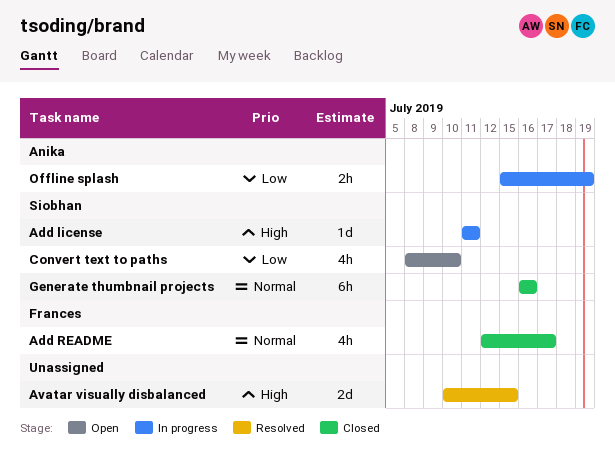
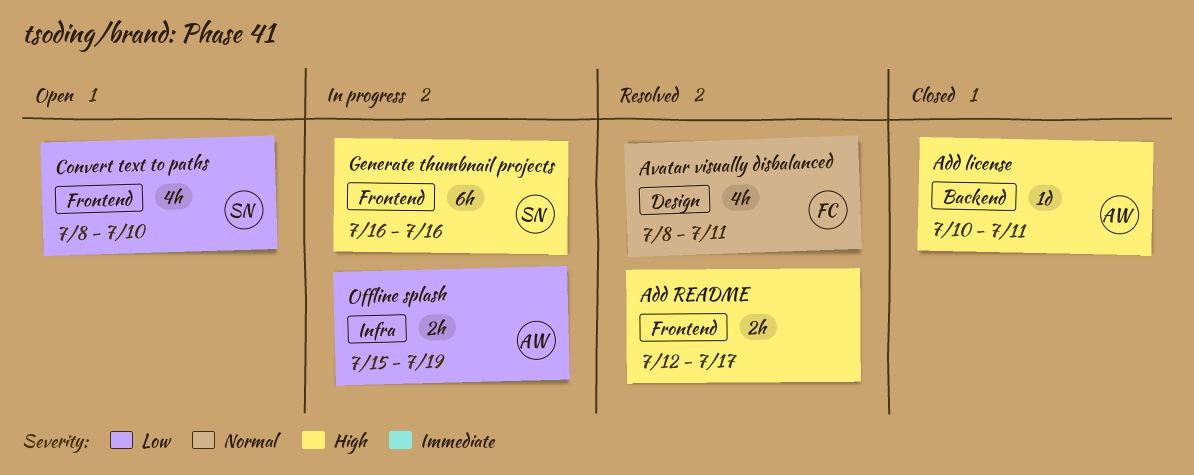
Add license, status: In progress -> Closed
Add license, owner: Siobhan -> Anika
Add license, start: Jul 11 -> Jul 10
Add README, status: Closed -> Resolved
Add README, owner: Frances -> none
Add README, priority: Normal -> High
Add README, estimate: 4h -> 2h
Avatar visually disbalanced, owner: none -> Frances
Avatar visually disbalanced, priority: High -> Normal
Avatar visually disbalanced, estimate: 2d -> 4h
Avatar visually disbalanced, start: Jul 10 -> Jul 8
Avatar visually disbalanced, due: Jul 15 -> Jul 11
Generate thumbnail projects, status: Closed -> In progress
Generate thumbnail projects, priority: Normal -> High

